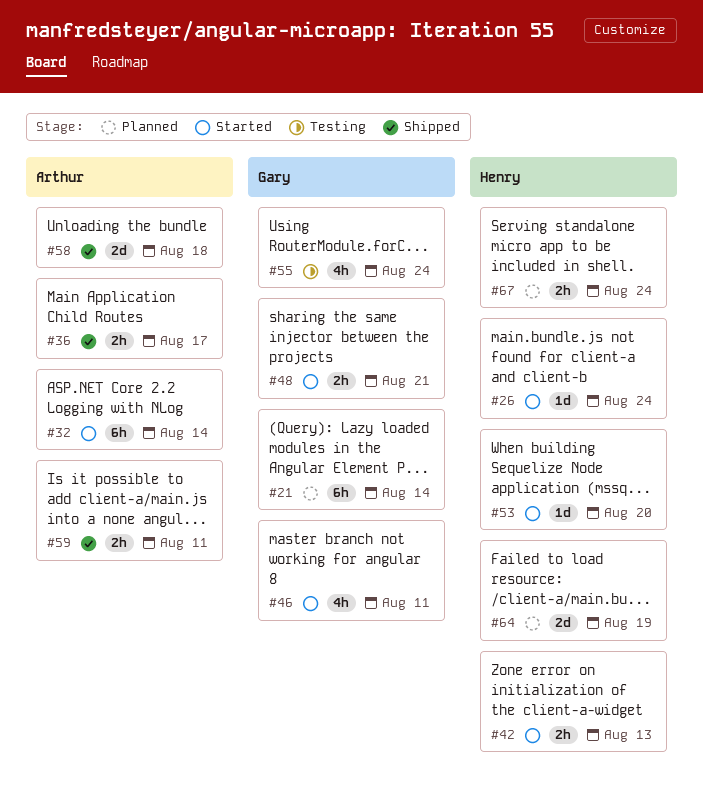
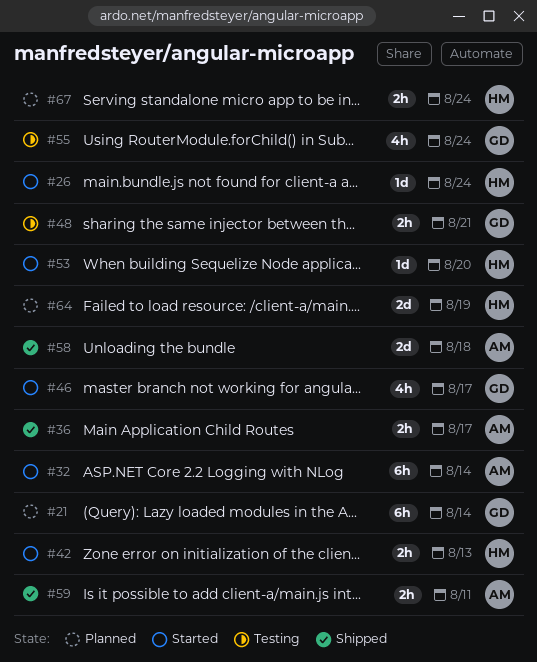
#46, due: Aug 11 -> Aug 17
#48, status: Started -> Testing

